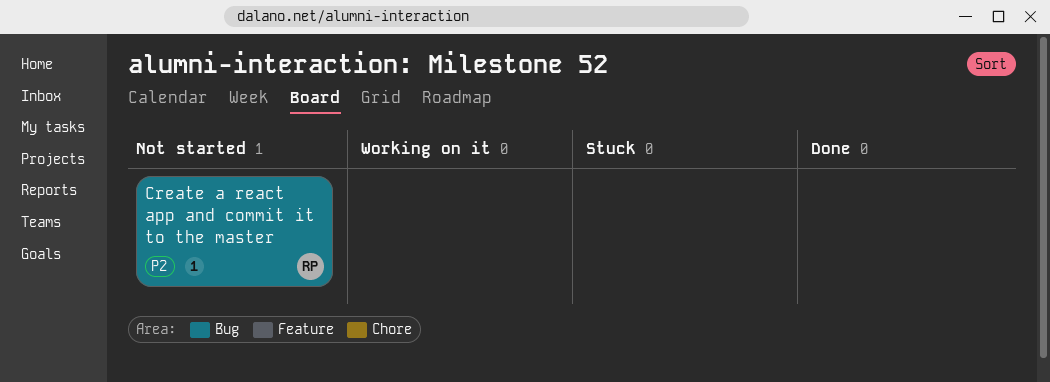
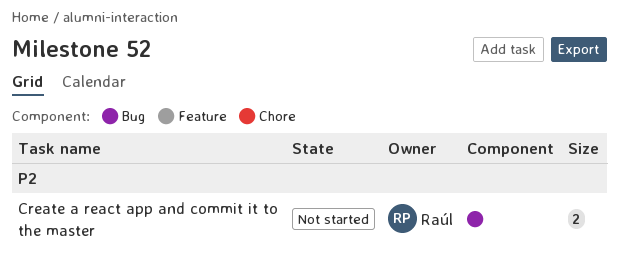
Create a react app and commit it to the master, estimate: 1 -> 2

